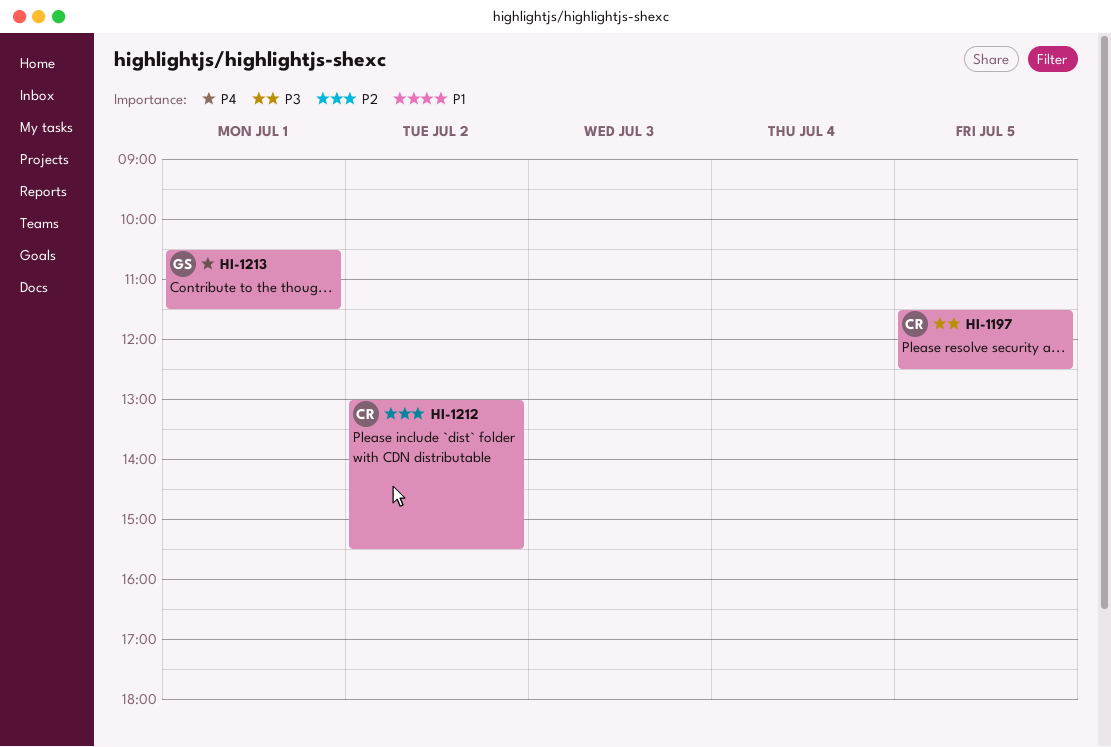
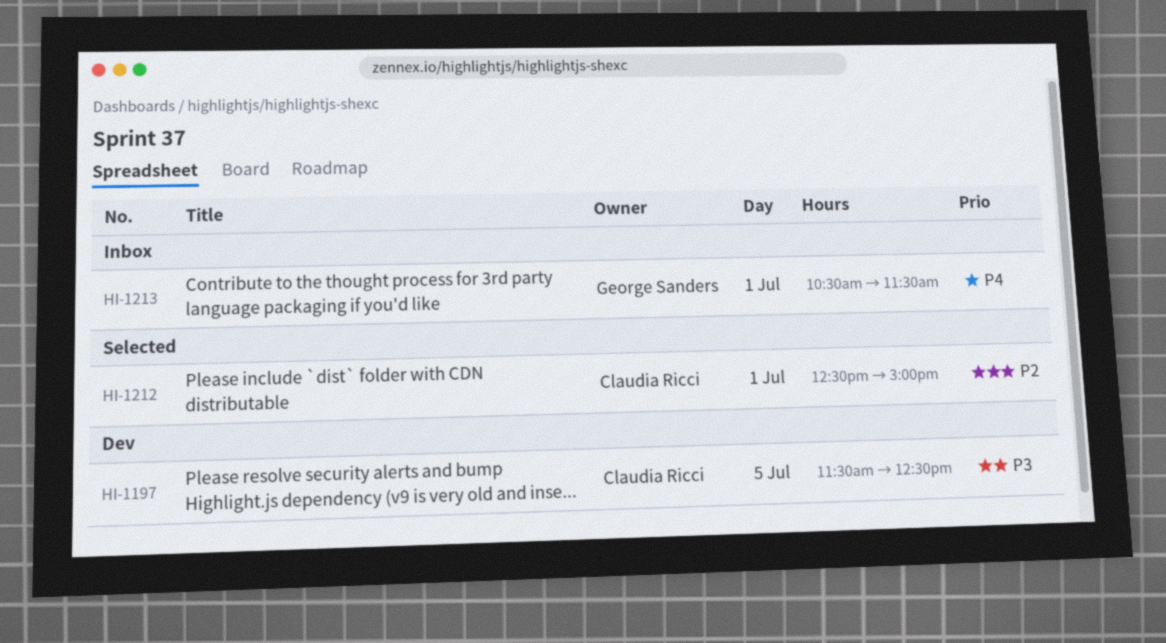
HI-1212, day: Jul 2 -> Jul 1
HI-1212, begins: 13:00 -> 12:30
HI-1212, ends: 15:30 -> 15:00

